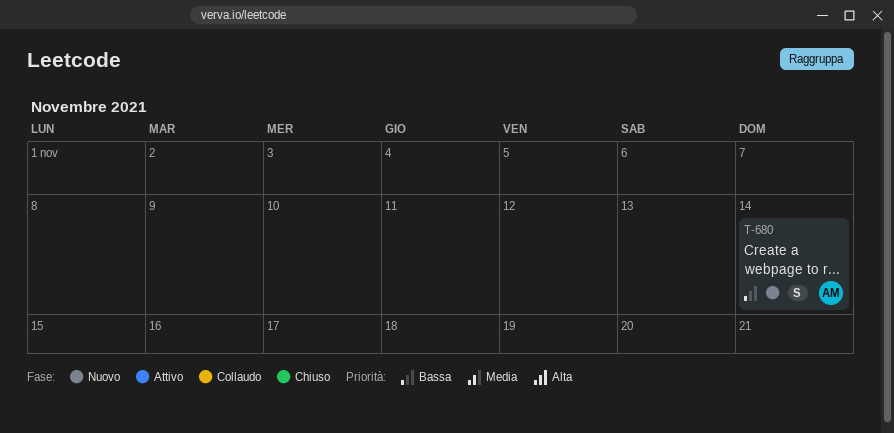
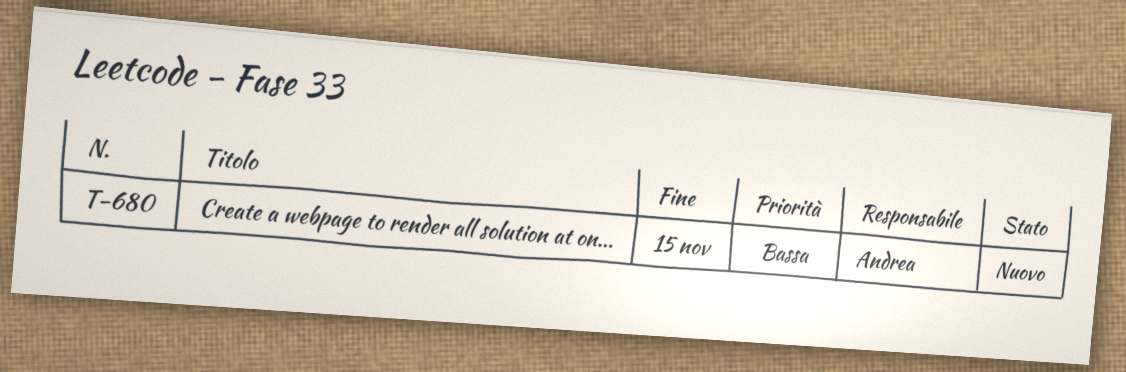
T-680, due: Nov 14 -> Nov 15

